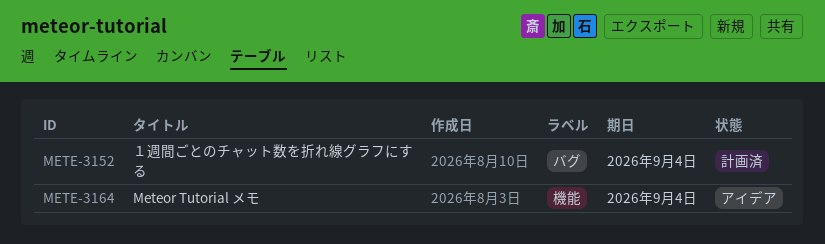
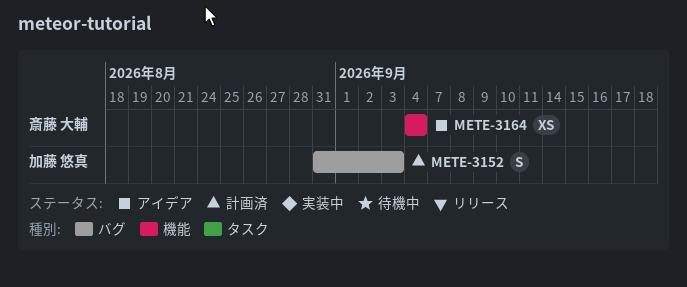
METE-3152, due: Sep 4 -> Sep 3

